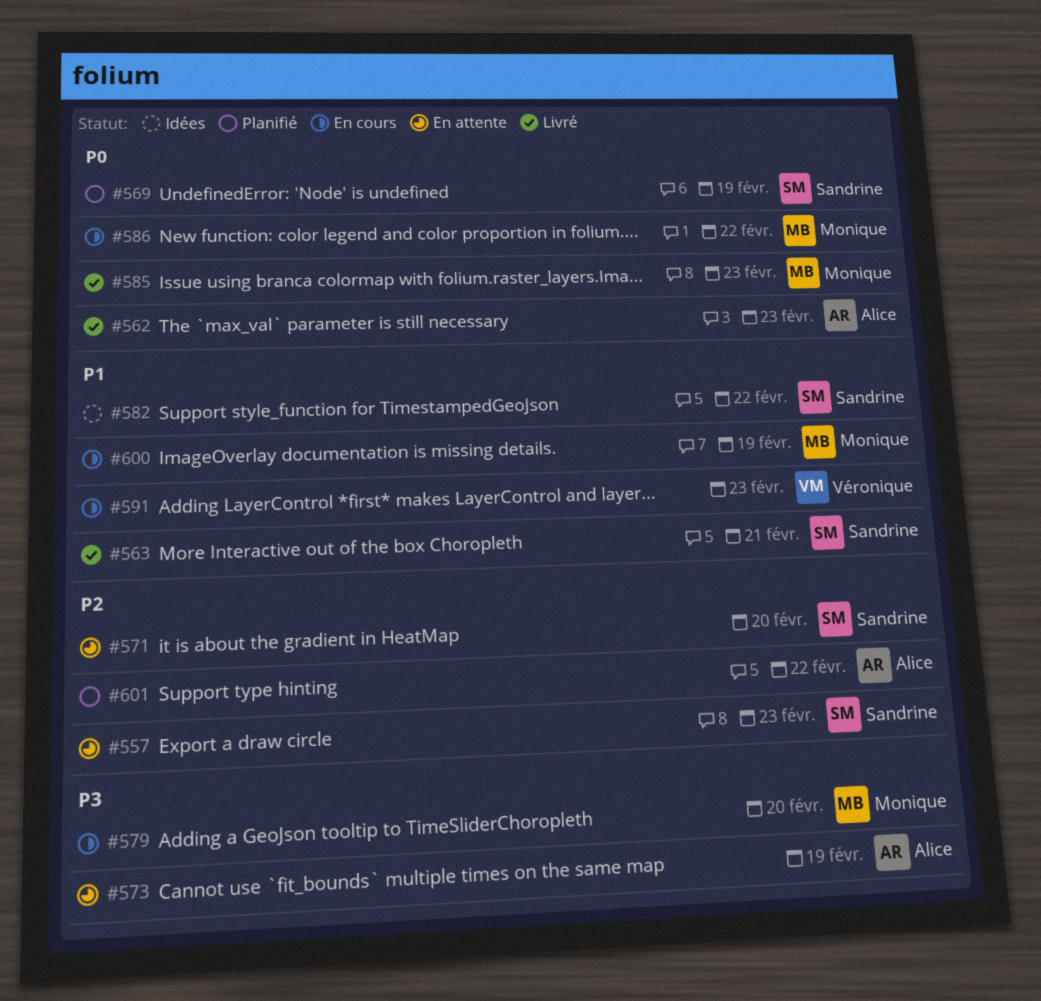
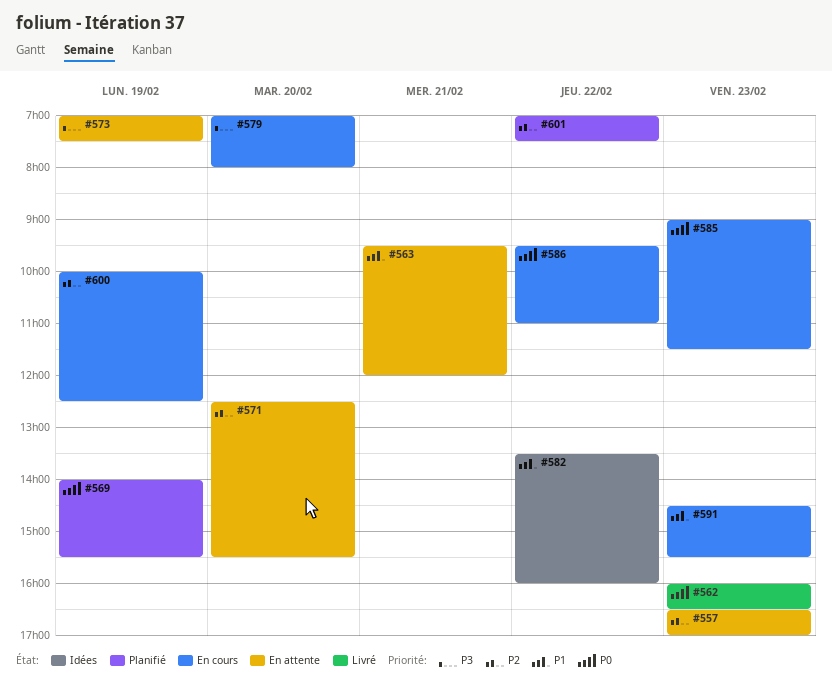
#563, status: Livré -> En attente
#585, status: Livré -> En cours
#600, priority: P1 -> P2

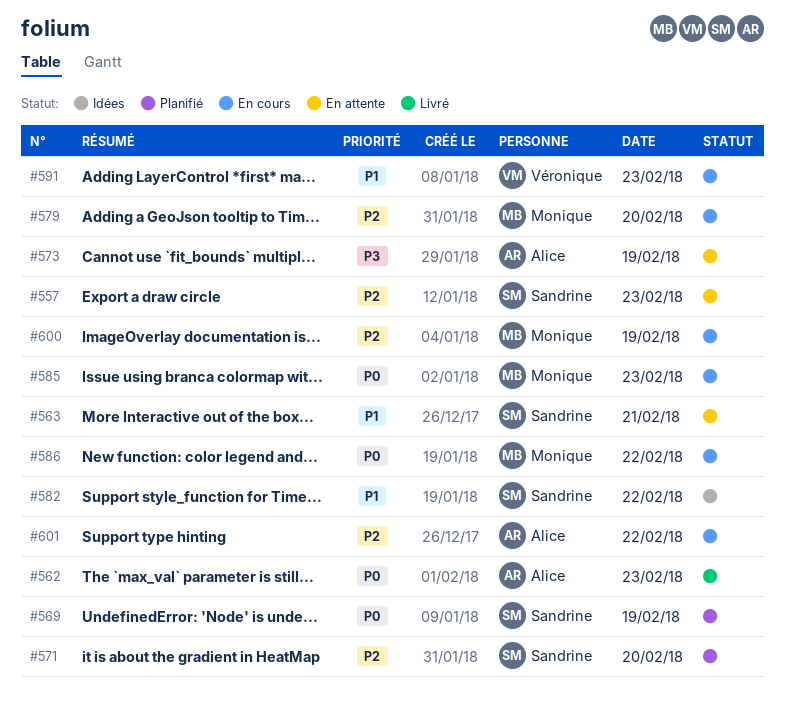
#571, status: En attente -> Planifié
#579, priority: P3 -> P2
#601, status: Planifié -> En cours

